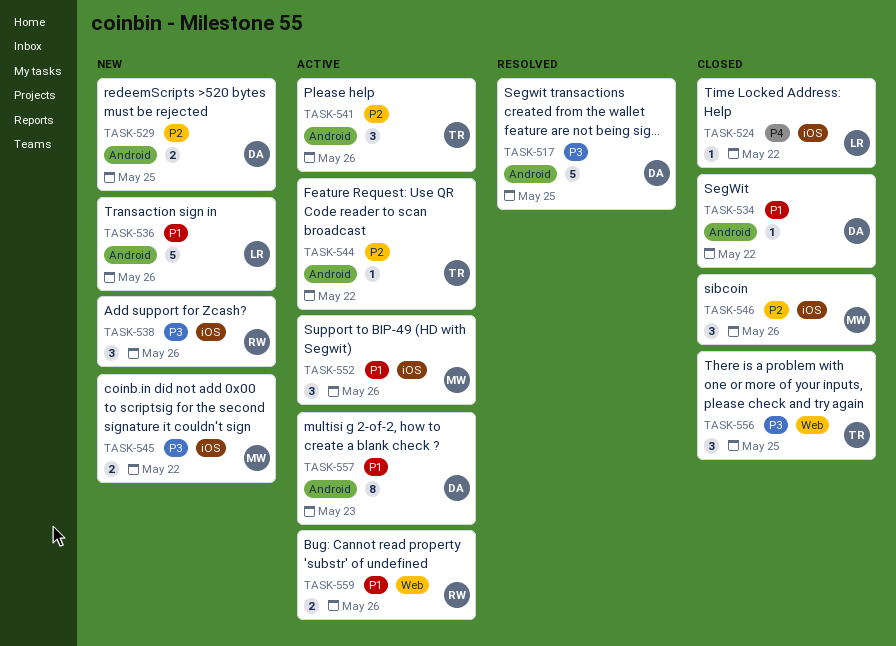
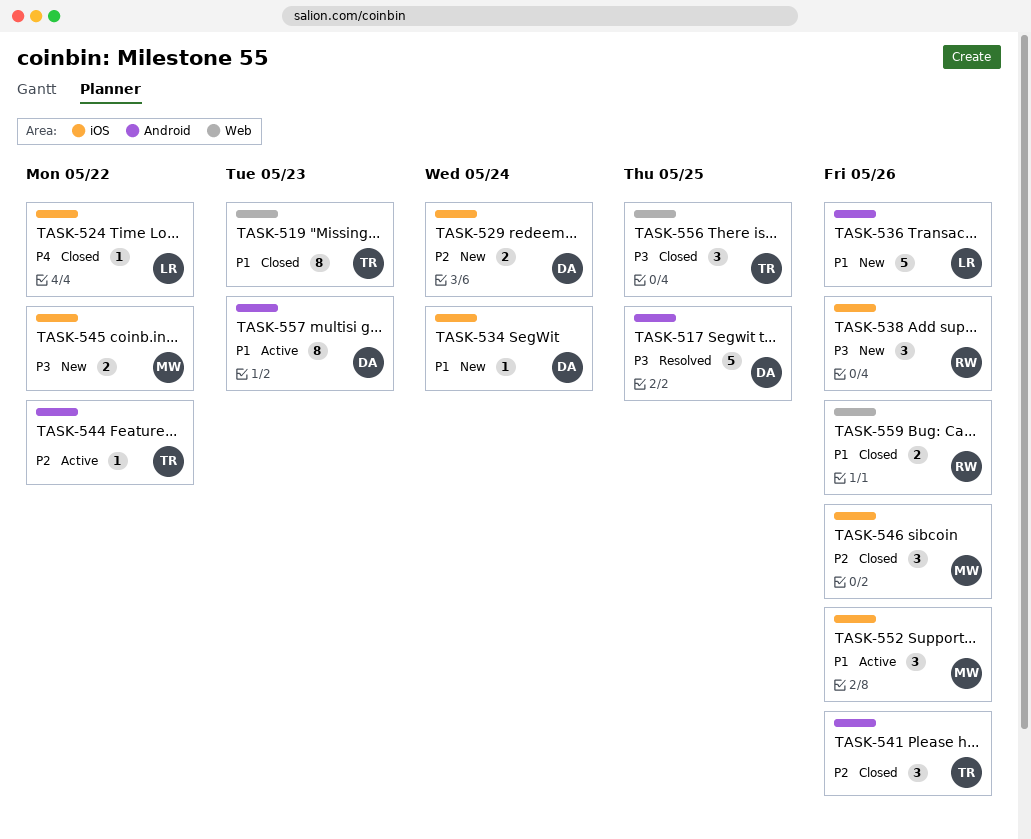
TASK-519: none -> present
TASK-529, label: Android -> iOS
TASK-529, due: May 25 -> May 24
TASK-534, status: Closed -> New
TASK-534, label: Android -> iOS
TASK-534, due: May 22 -> May 24
TASK-541, status: Active -> Closed
TASK-559, status: Active -> Closed

